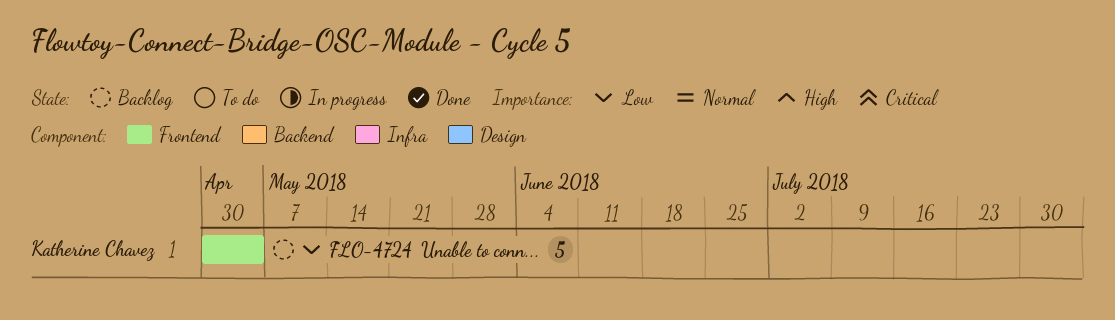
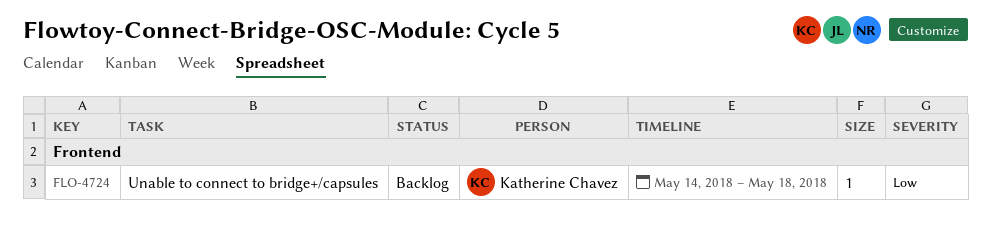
FLO-4724, estimate: 5 -> 1
FLO-4724, start: Apr 30 -> May 14
FLO-4724, due: May 4 -> May 18

